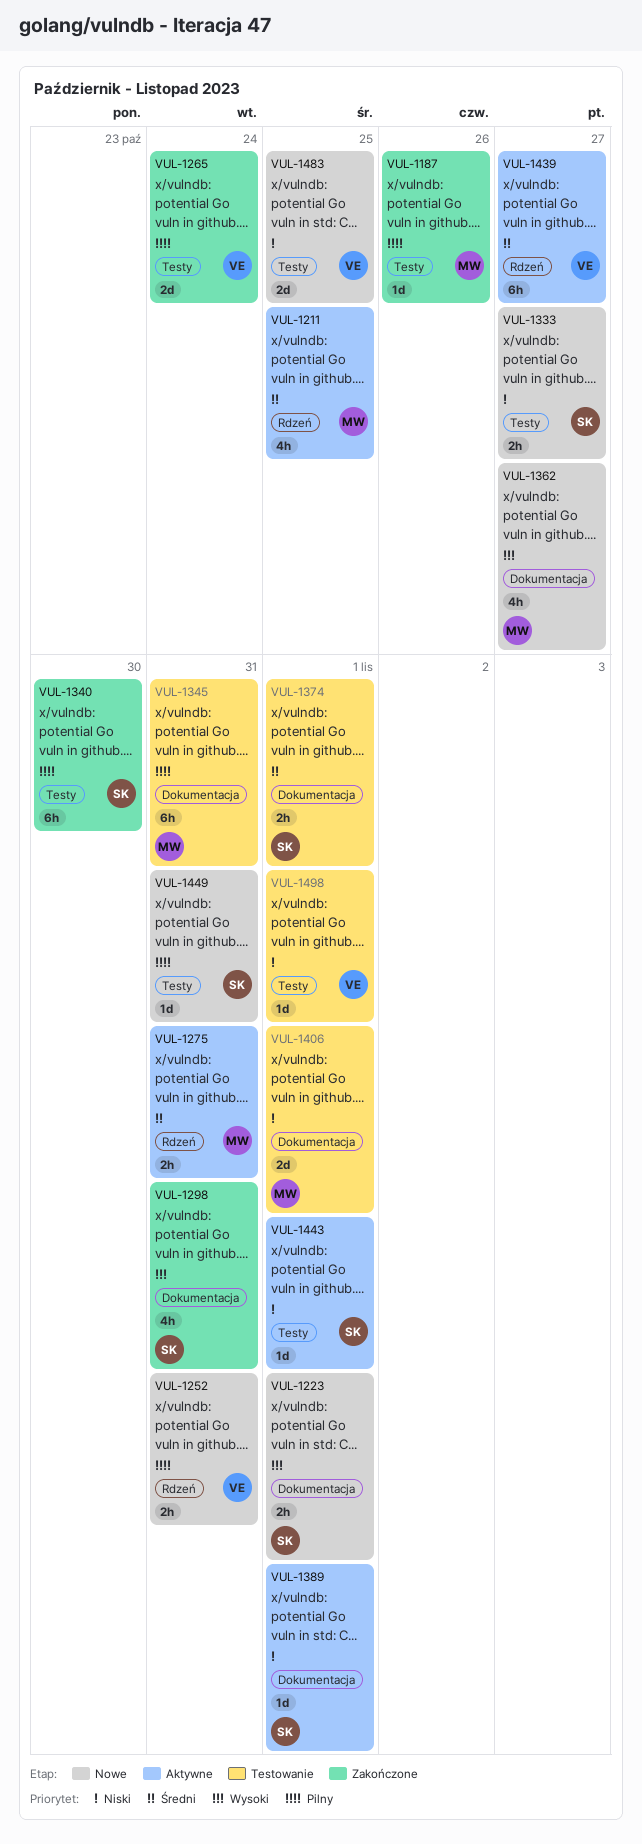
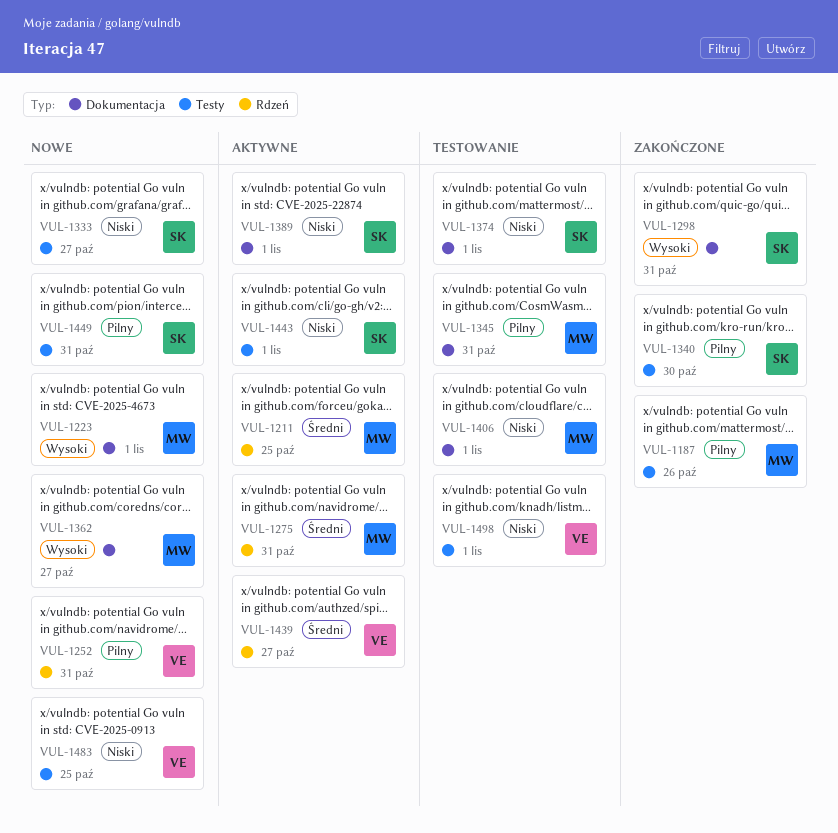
VUL-1223, owner: SK -> MW
VUL-1265: present -> none
VUL-1374, priority: Średni -> Niski

